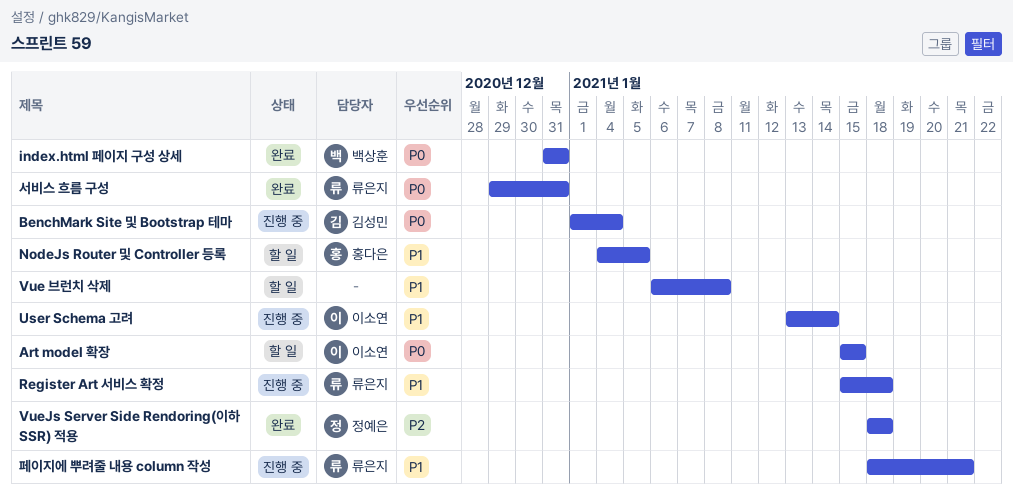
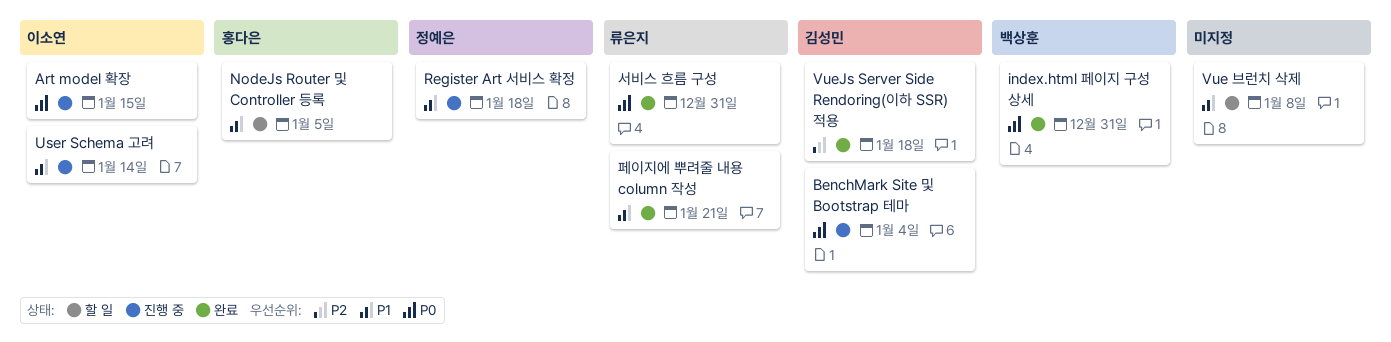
Art model 확장, status: 할 일 -> 진행 중
Register Art 서비스 확정, owner: 류은지 -> 정예은
VueJs Server Side Rendoring(이하 SSR) 적용, owner: 정예은 -> 김성민
페이지에 뿌려줄 내용 column 작성, status: 진행 중 -> 완료

